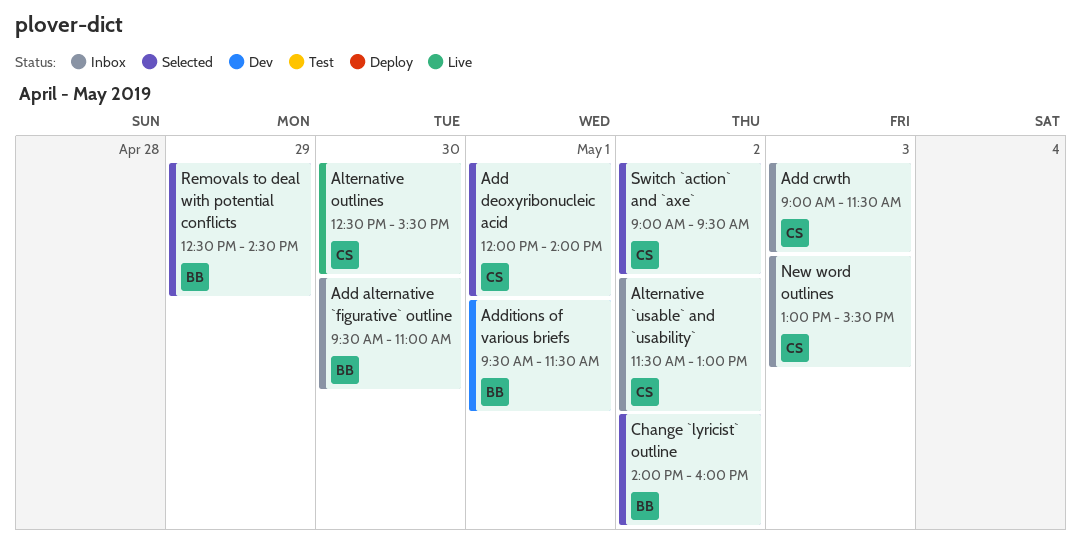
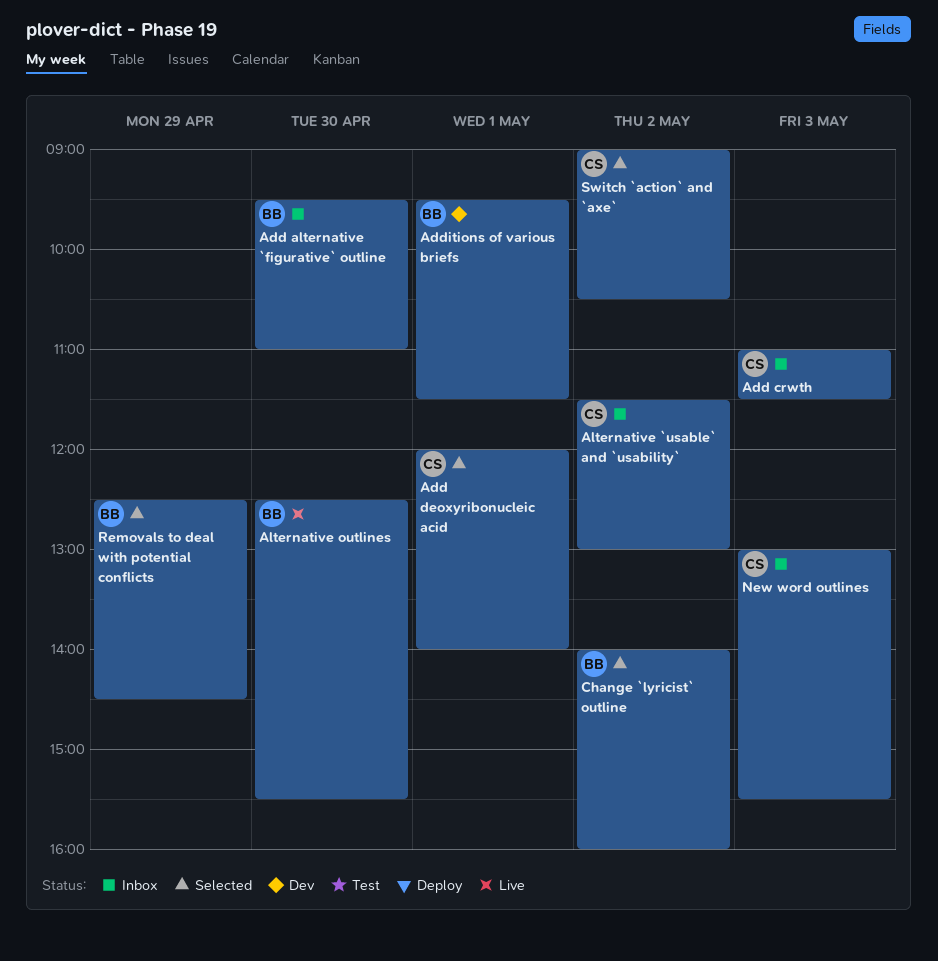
Add crwth, begins: 09:00 -> 11:00
Alternative outlines, owner: CS -> BB
Switch `action` and `axe`, ends: 09:30 -> 10:30

